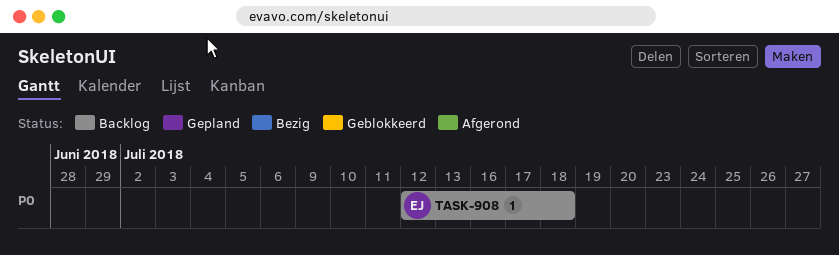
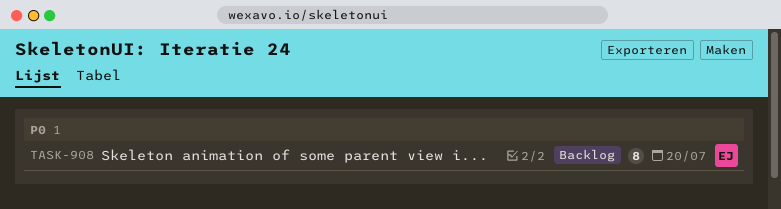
TASK-908, estimate: 1 -> 8
TASK-908, due: Jul 18 -> Jul 20

